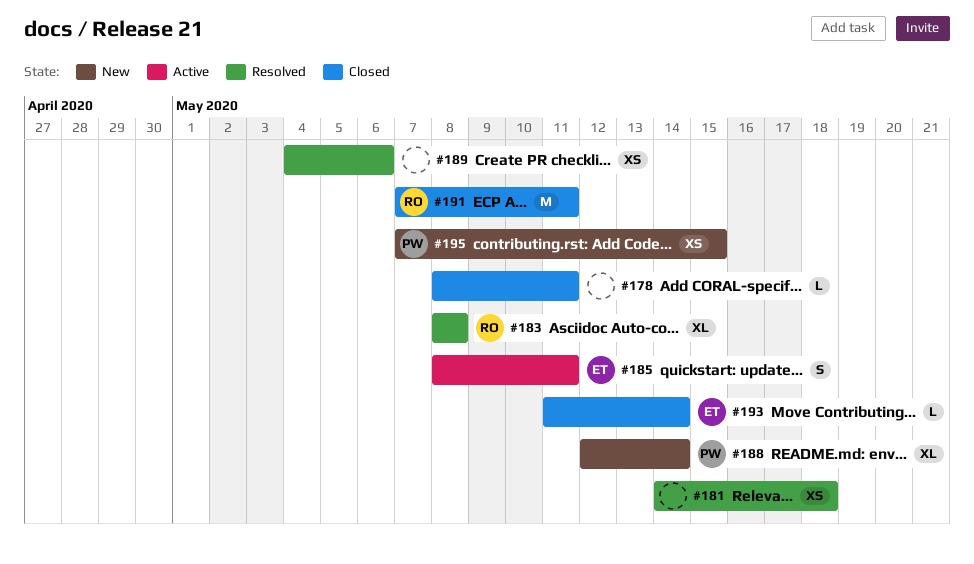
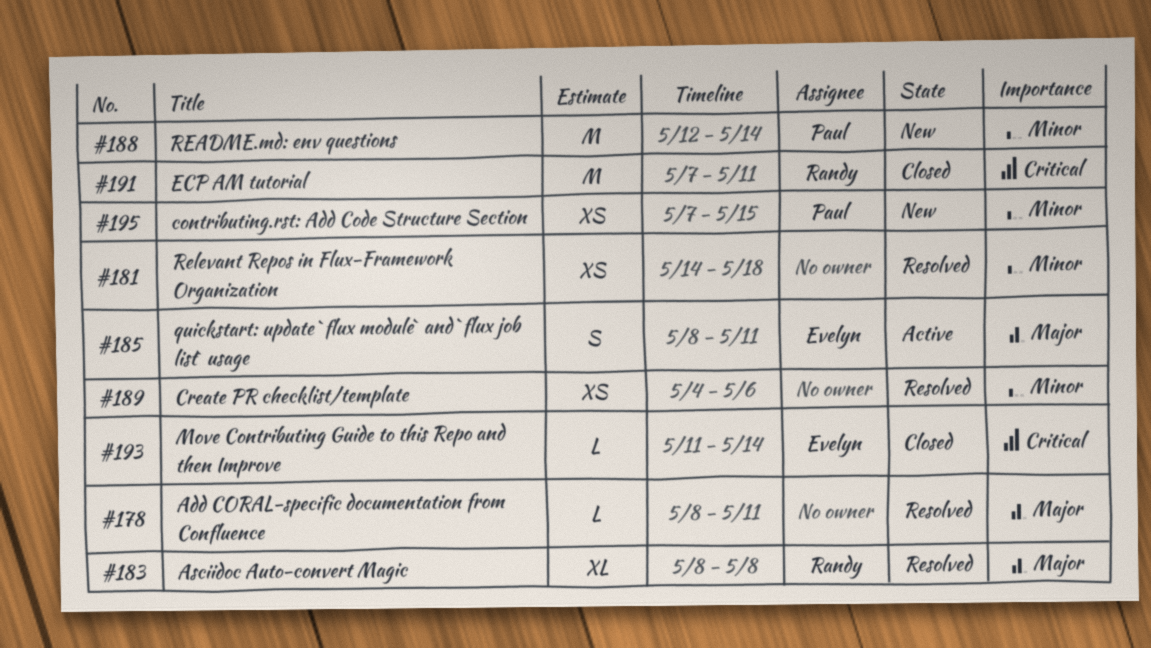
#178, status: Closed -> Resolved
#188, estimate: XL -> M

